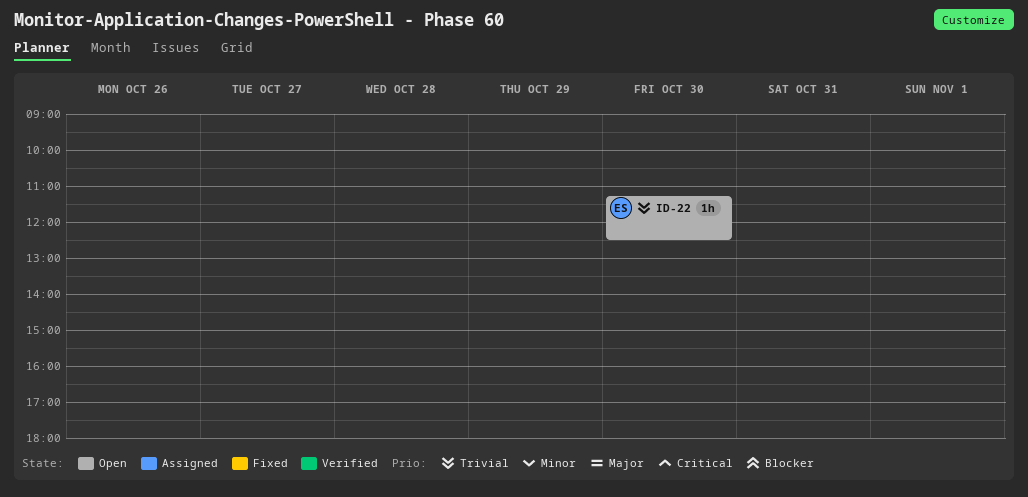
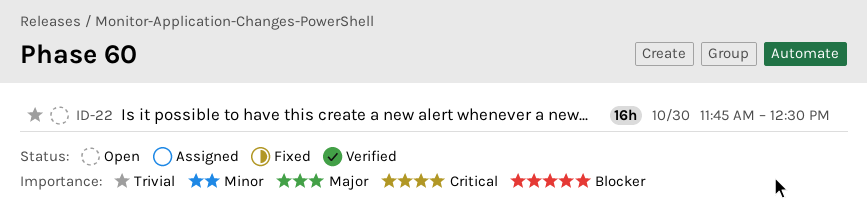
ID-22, estimate: 1h -> 16h
ID-22, begins: 11:15 -> 11:45

